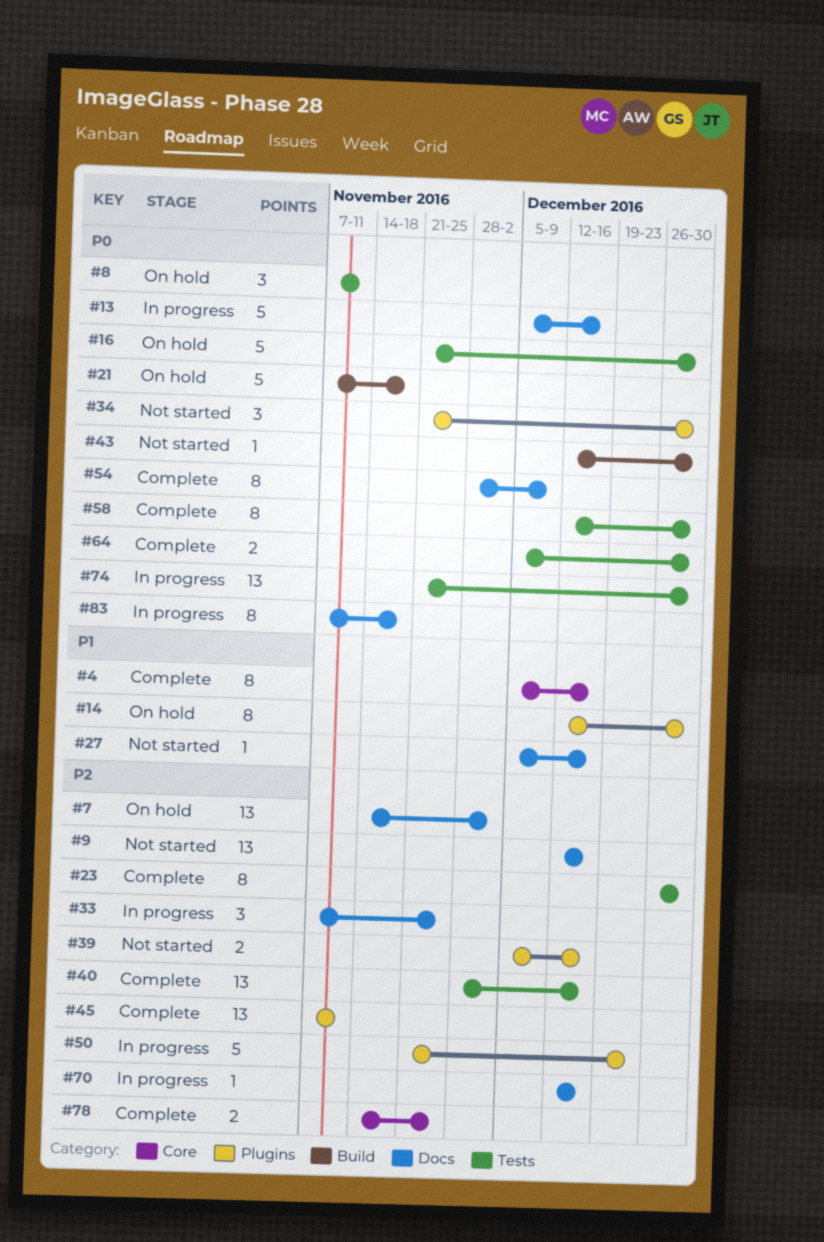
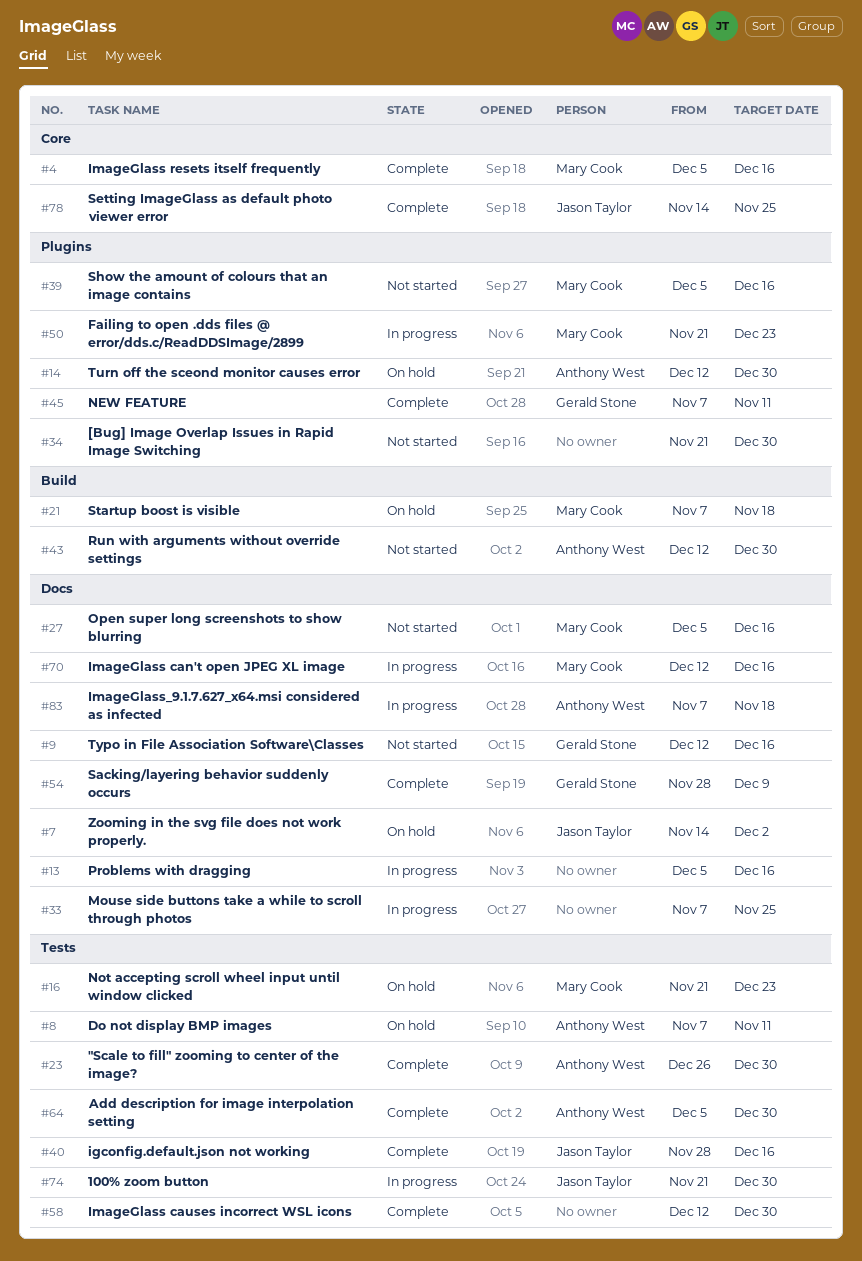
#16, due: Dec 30 -> Dec 23

